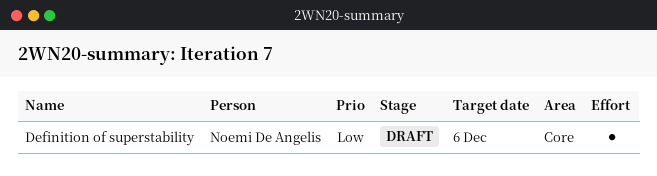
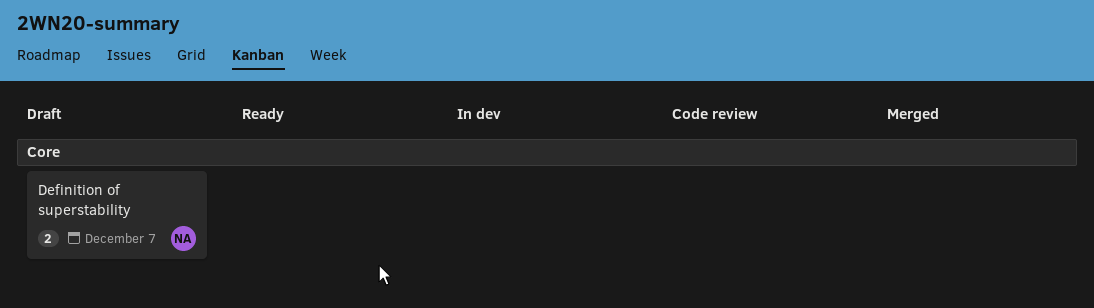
Definition of superstability, estimate: 1 -> 2
Definition of superstability, due: Dec 6 -> Dec 7

